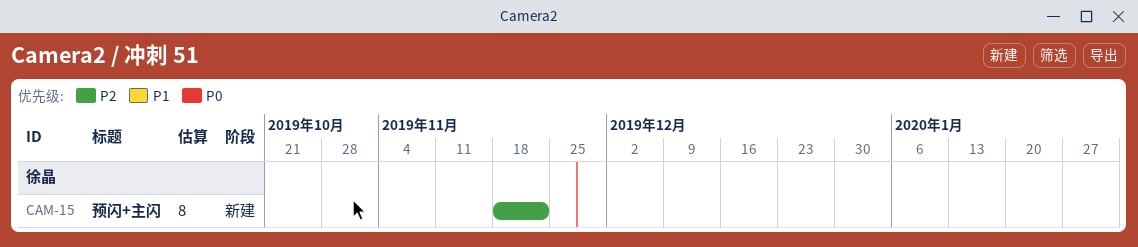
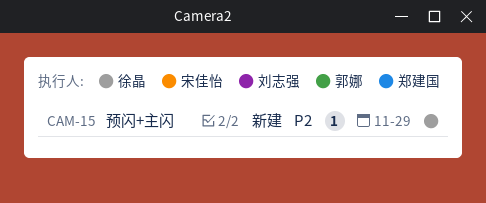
CAM-15, estimate: 8 -> 1
CAM-15, due: Nov 22 -> Nov 29

